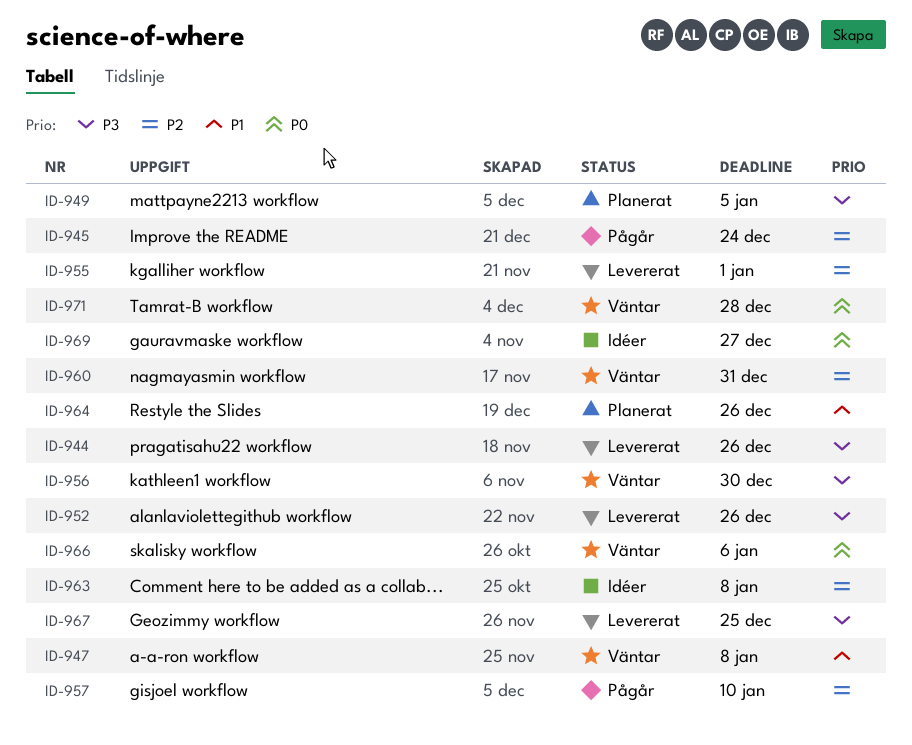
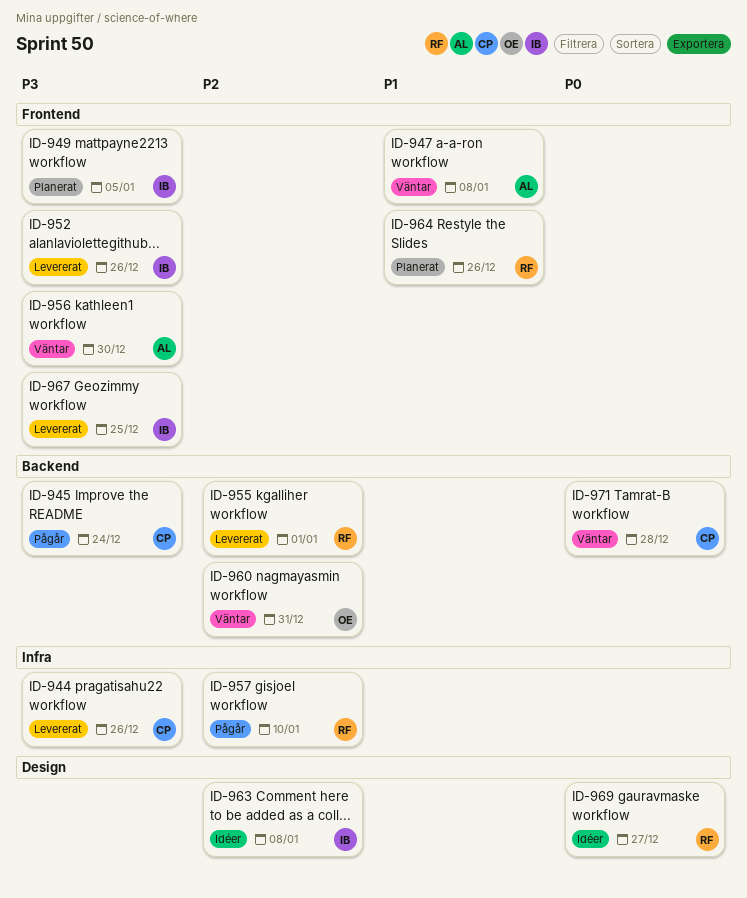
ID-945, priority: P2 -> P3
ID-966: present -> none

